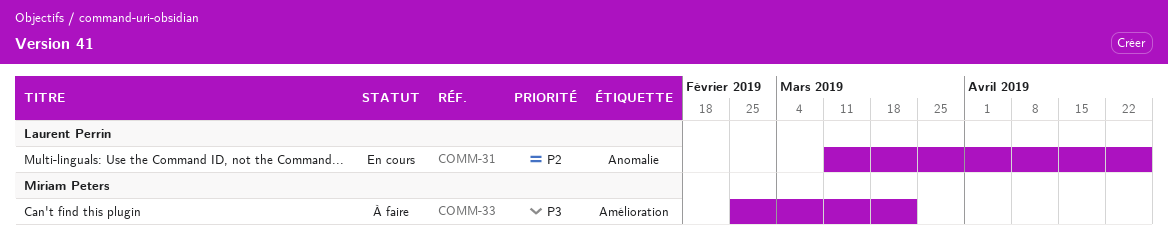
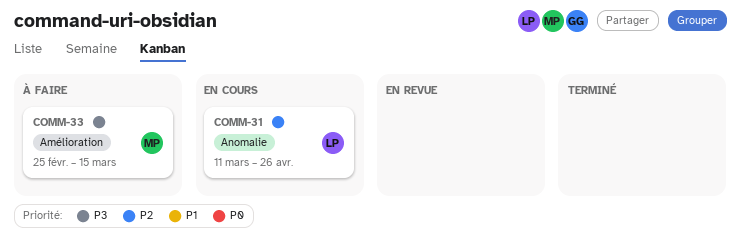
COMM-33, due: Mar 22 -> Mar 15

